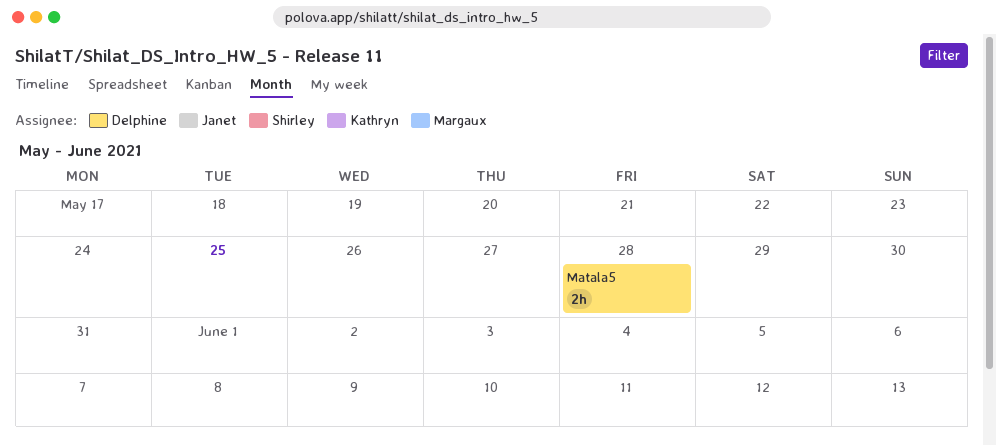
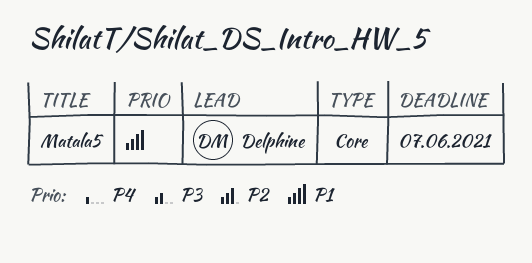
Matala5, due: May 28 -> Jun 7

